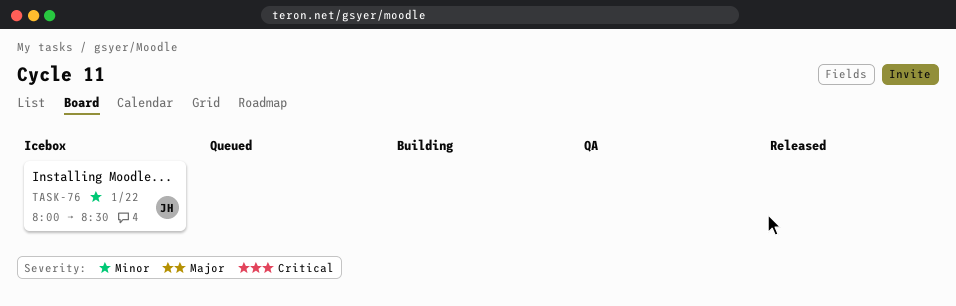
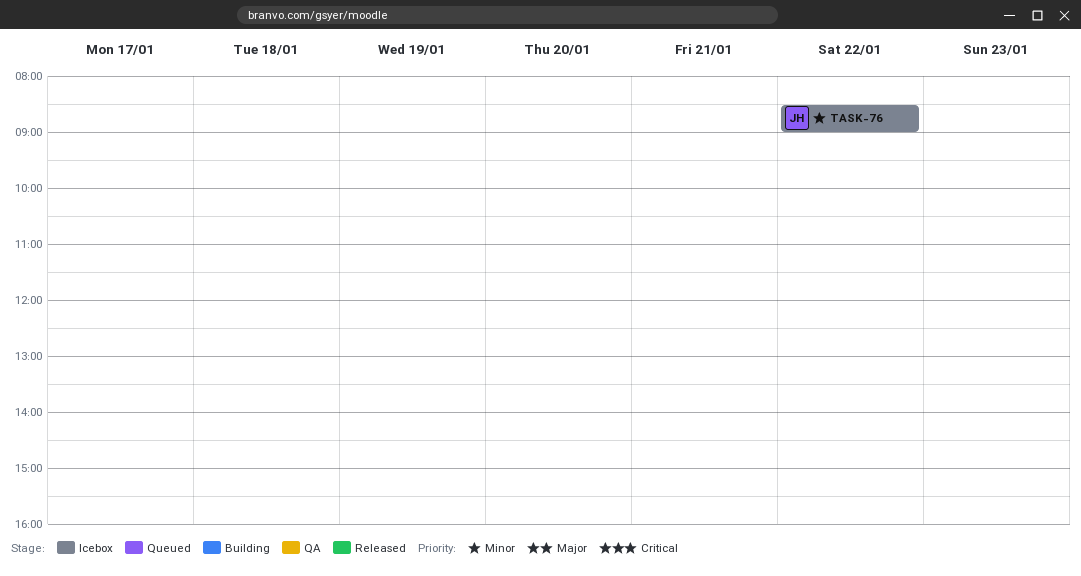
TASK-76, begins: 08:00 -> 08:30
TASK-76, ends: 08:30 -> 09:00

